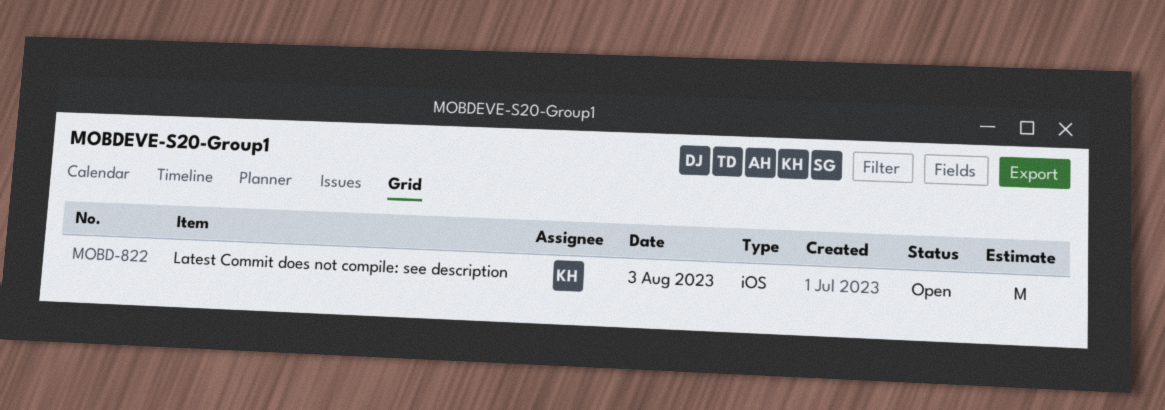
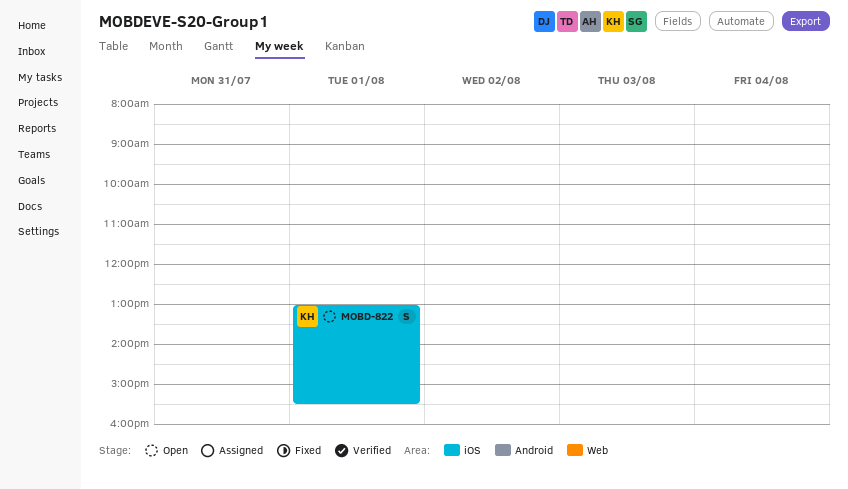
MOBD-822, estimate: M -> S
MOBD-822, day: Aug 3 -> Aug 1

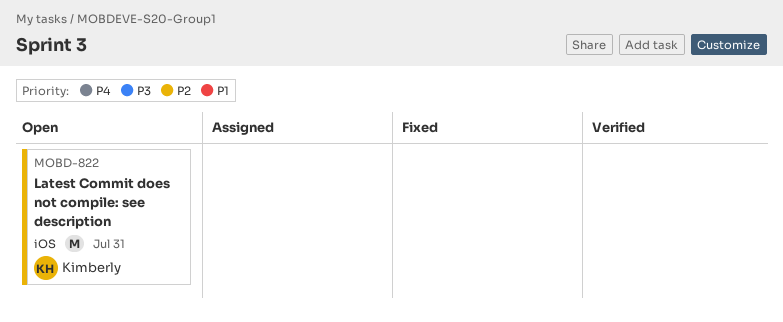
MOBD-822, estimate: S -> M
MOBD-822, day: Aug 1 -> Jul 31

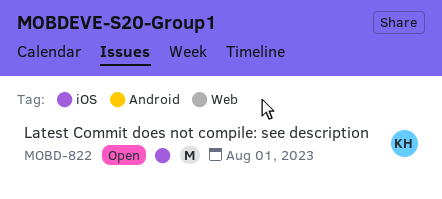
MOBD-822, day: Jul 31 -> Aug 1

